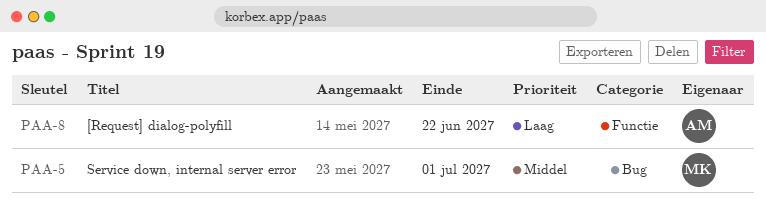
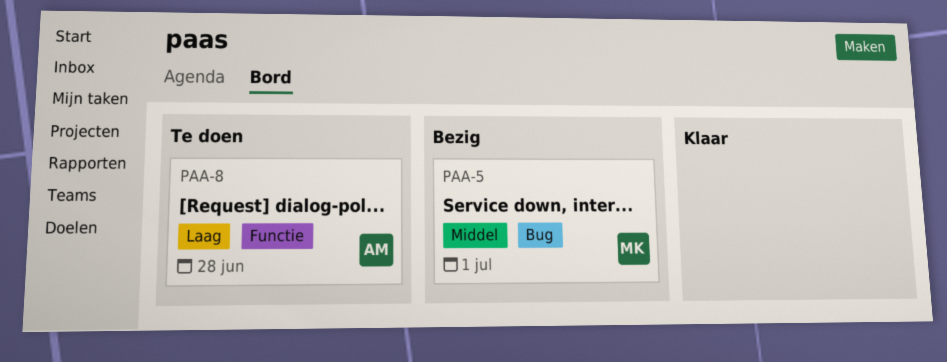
PAA-8, due: Jun 22 -> Jun 28

